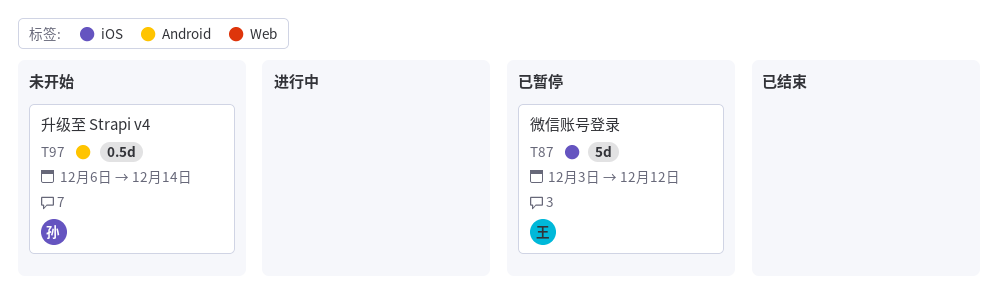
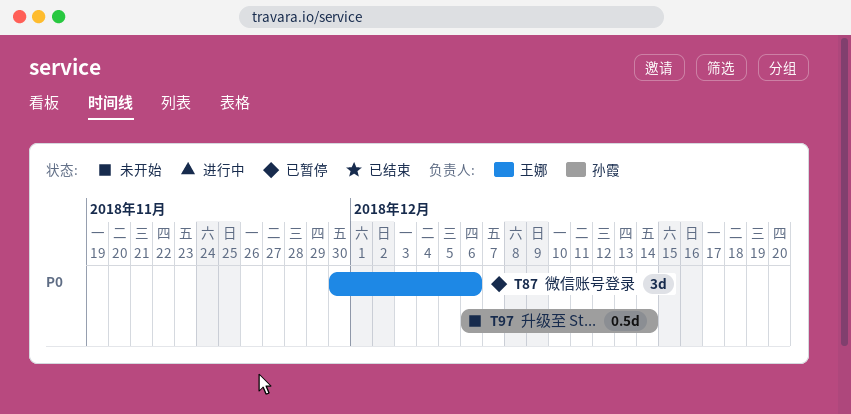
T87, estimate: 5d -> 3d
T87, start: Dec 3 -> Nov 30
T87, due: Dec 12 -> Dec 6

